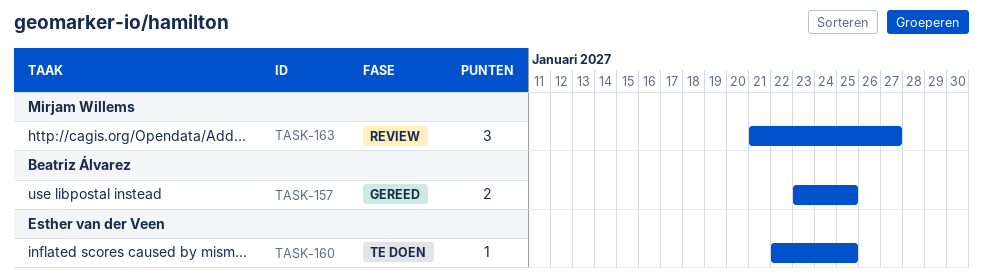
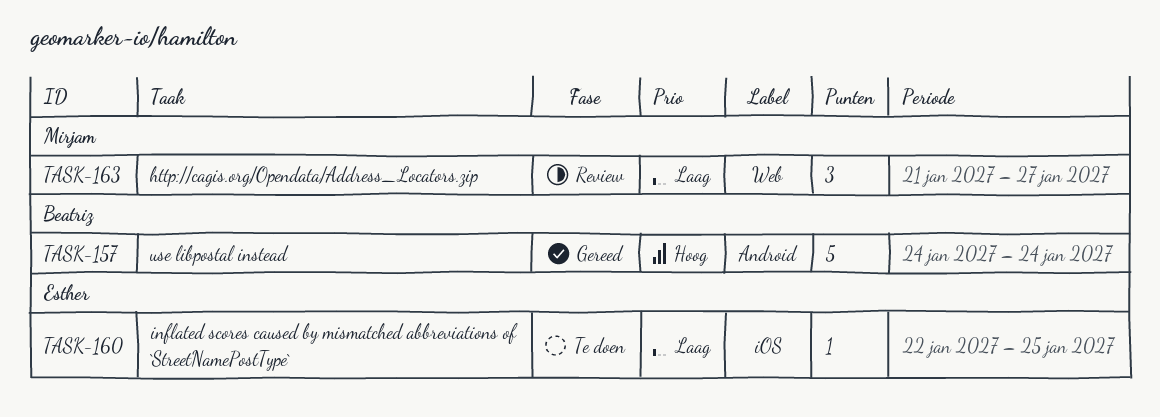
TASK-157, estimate: 2 -> 5
TASK-157, start: Jan 23 -> Jan 24
TASK-157, due: Jan 25 -> Jan 24

